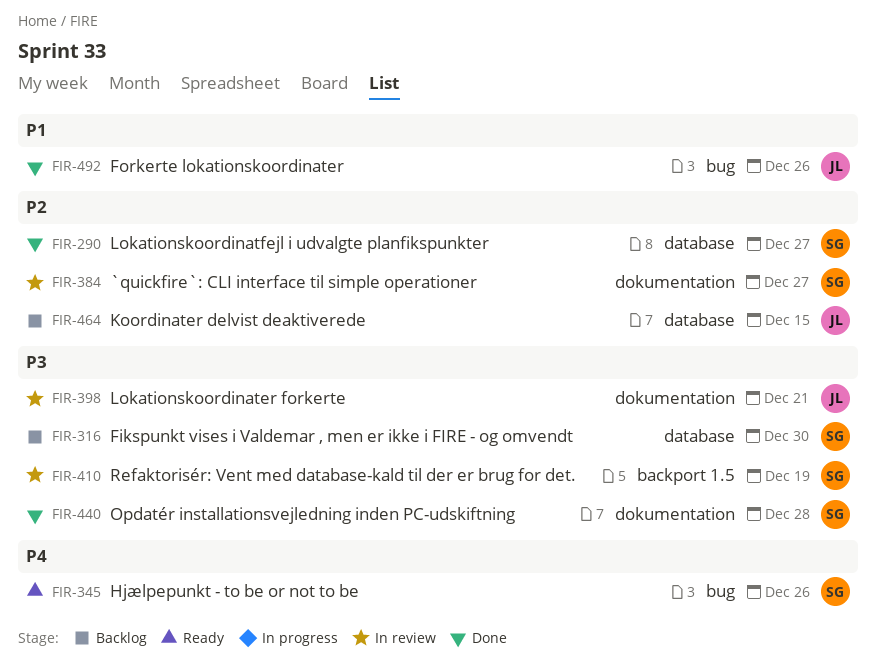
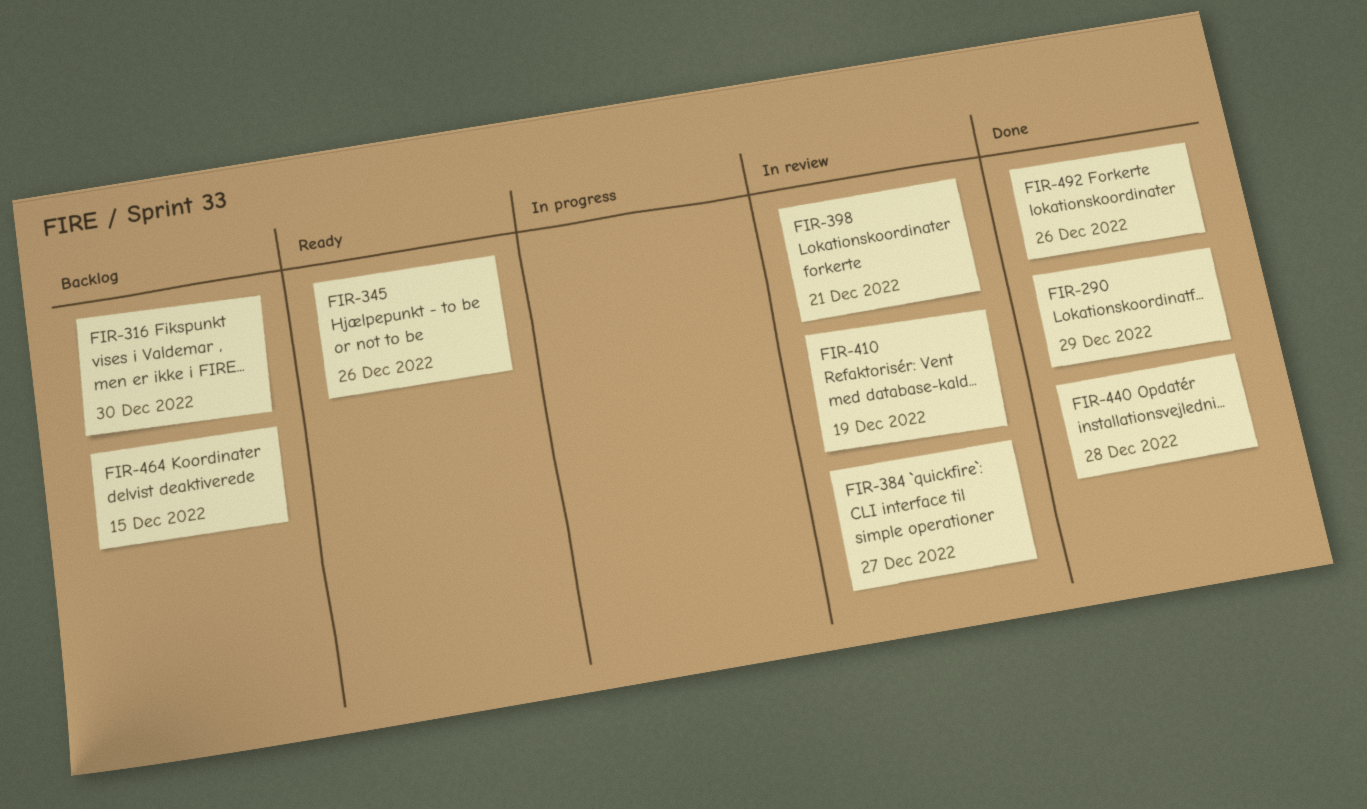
FIR-290, due: Dec 27 -> Dec 29

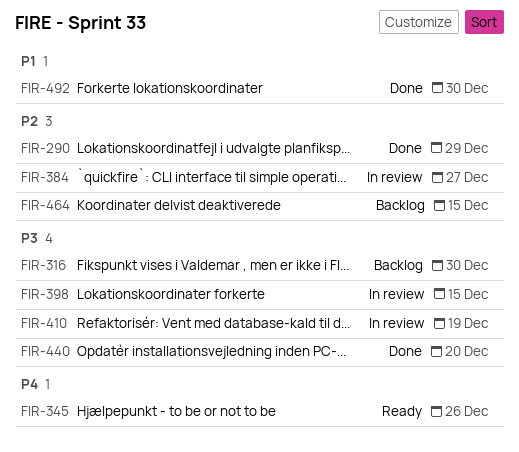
FIR-398, due: Dec 21 -> Dec 15
FIR-440, due: Dec 28 -> Dec 20
FIR-492, due: Dec 26 -> Dec 30

